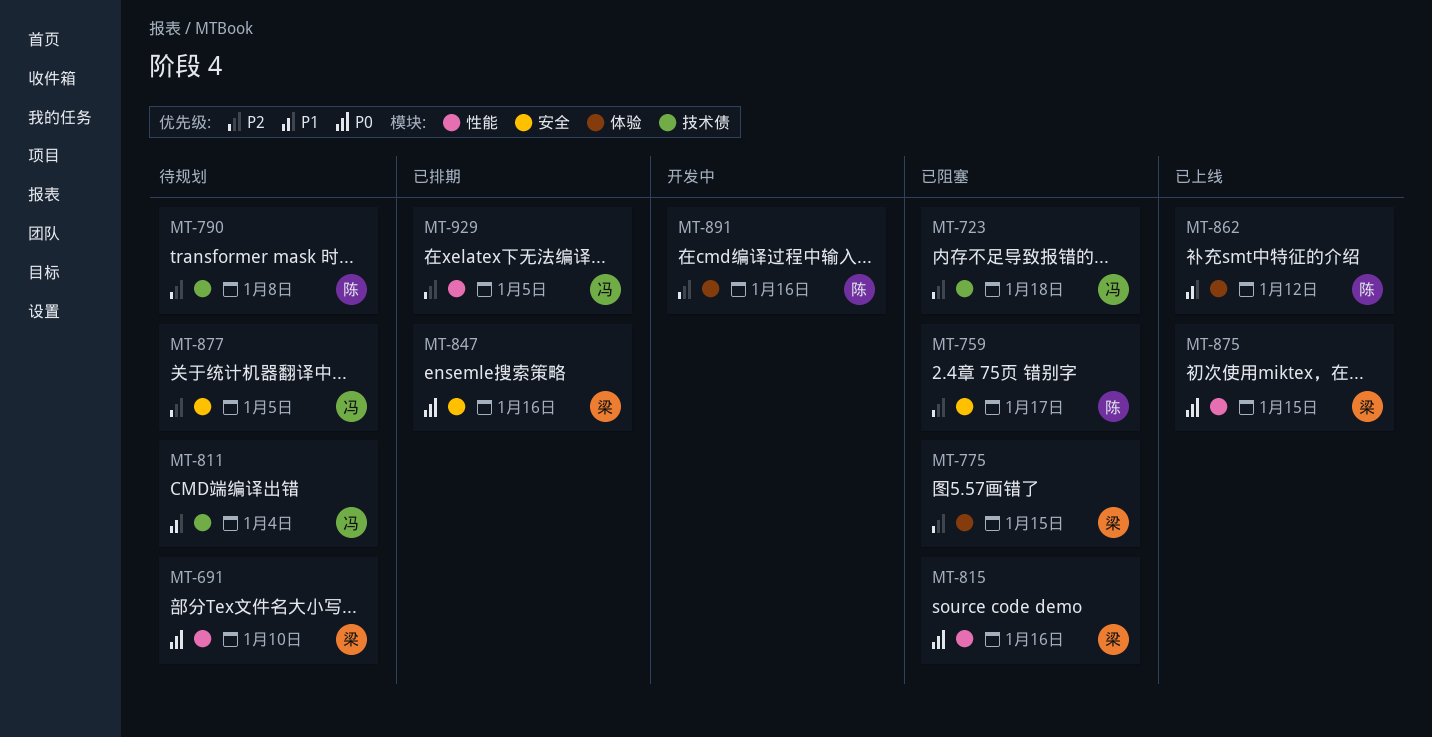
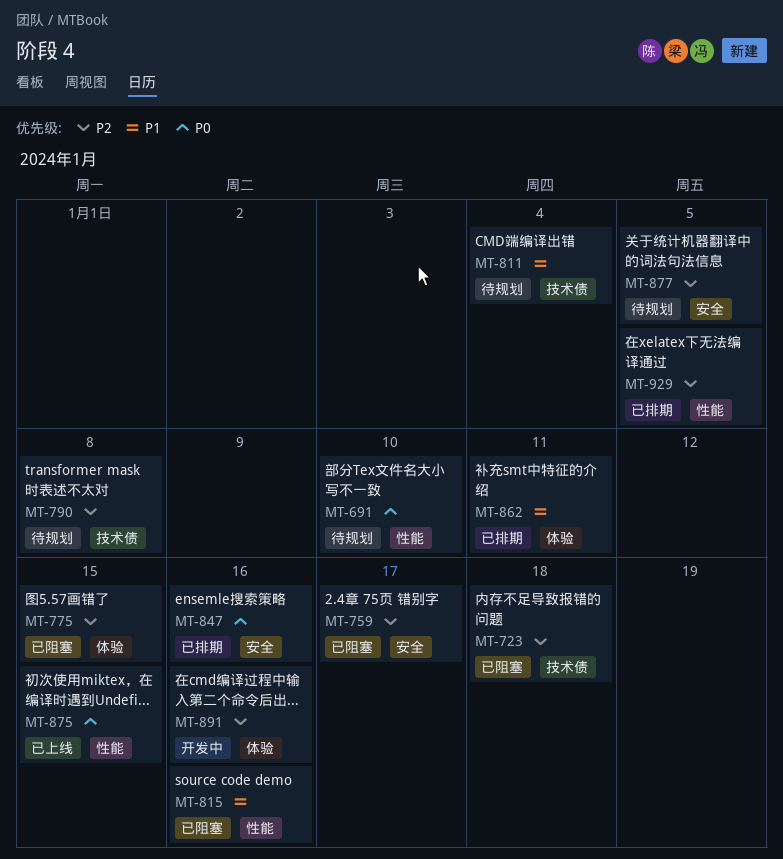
MT-815, priority: P0 -> P1
MT-862, status: 已上线 -> 已排期
MT-862, due: Jan 12 -> Jan 11

